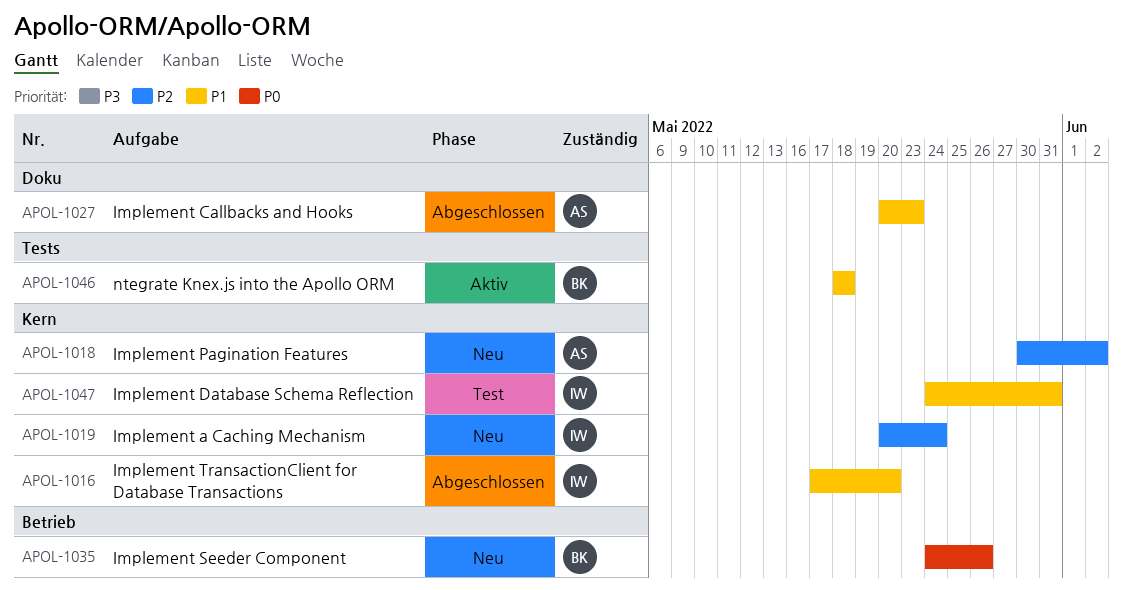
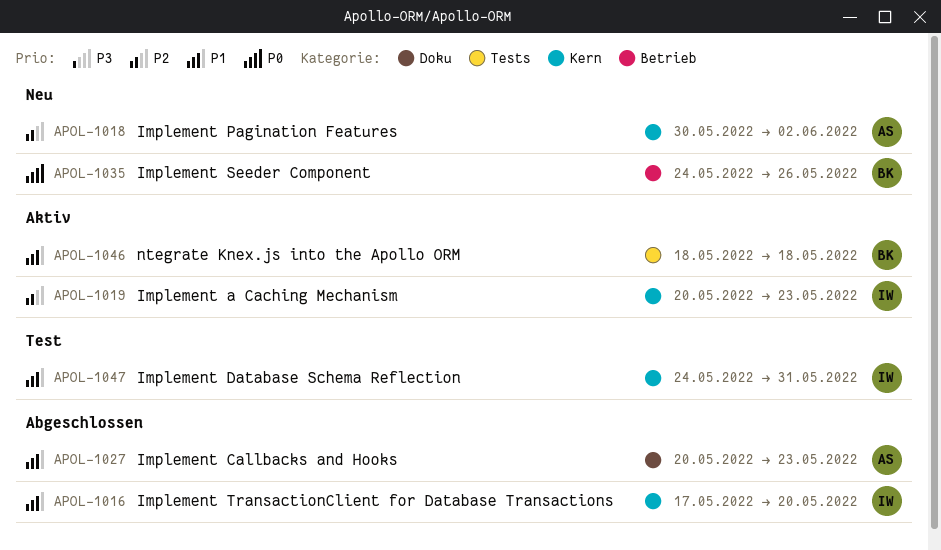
APOL-1019, status: Neu -> Aktiv
APOL-1019, due: May 24 -> May 23

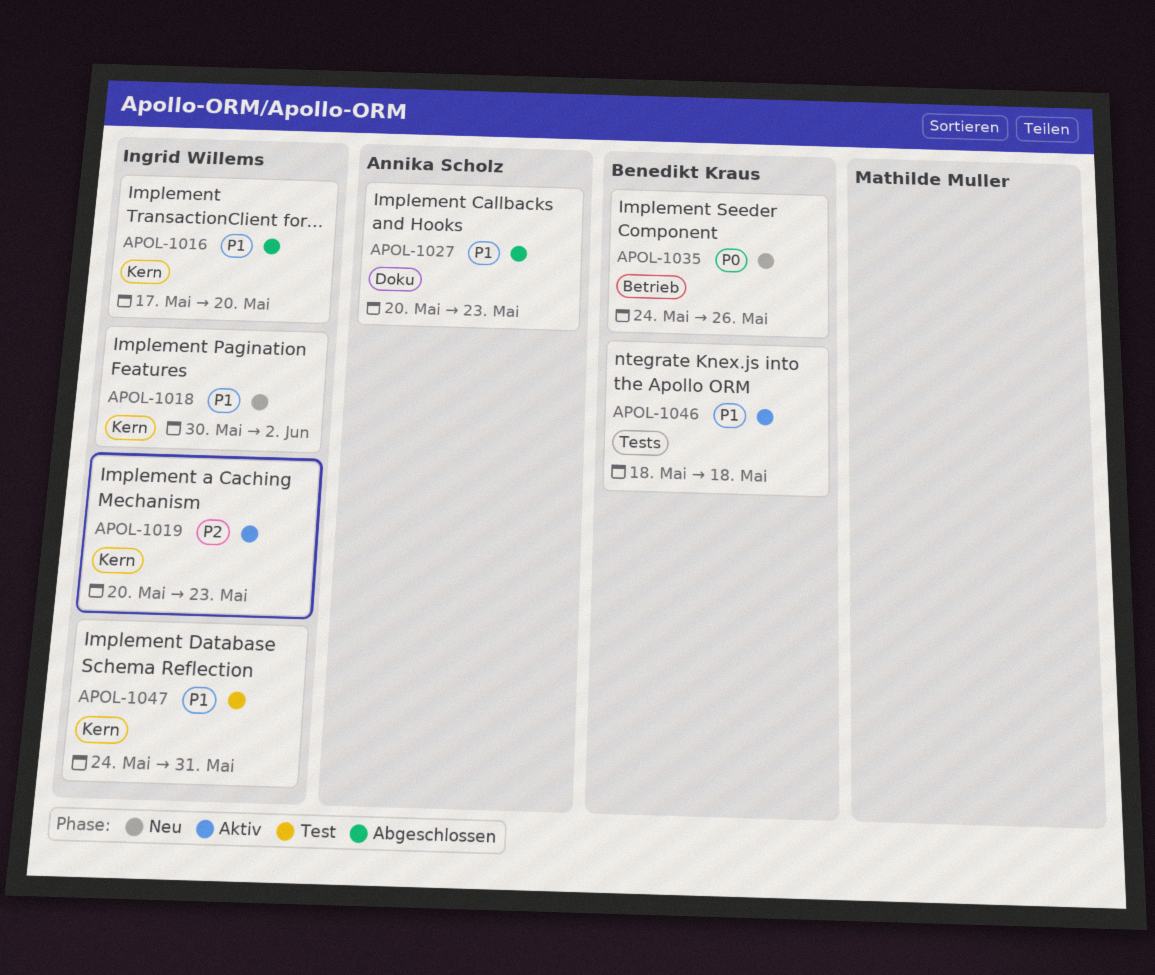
APOL-1018, owner: Annika Scholz -> Ingrid Willems
APOL-1018, priority: P2 -> P1

